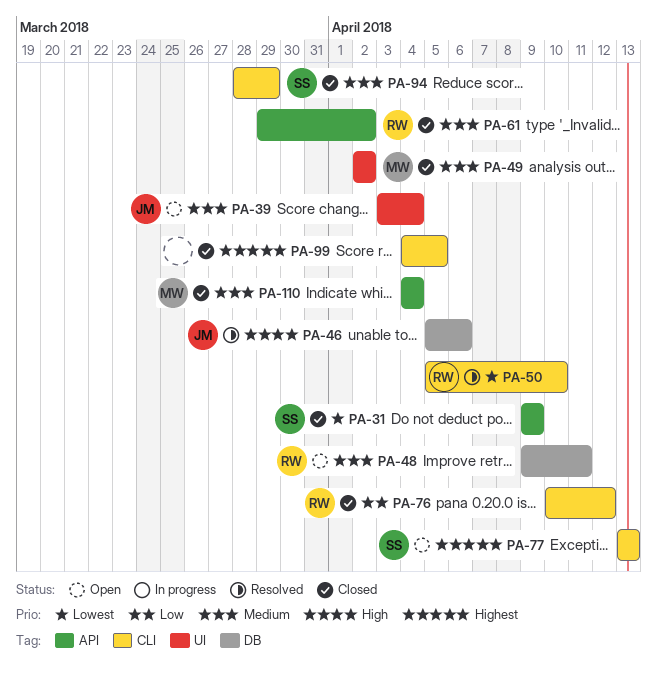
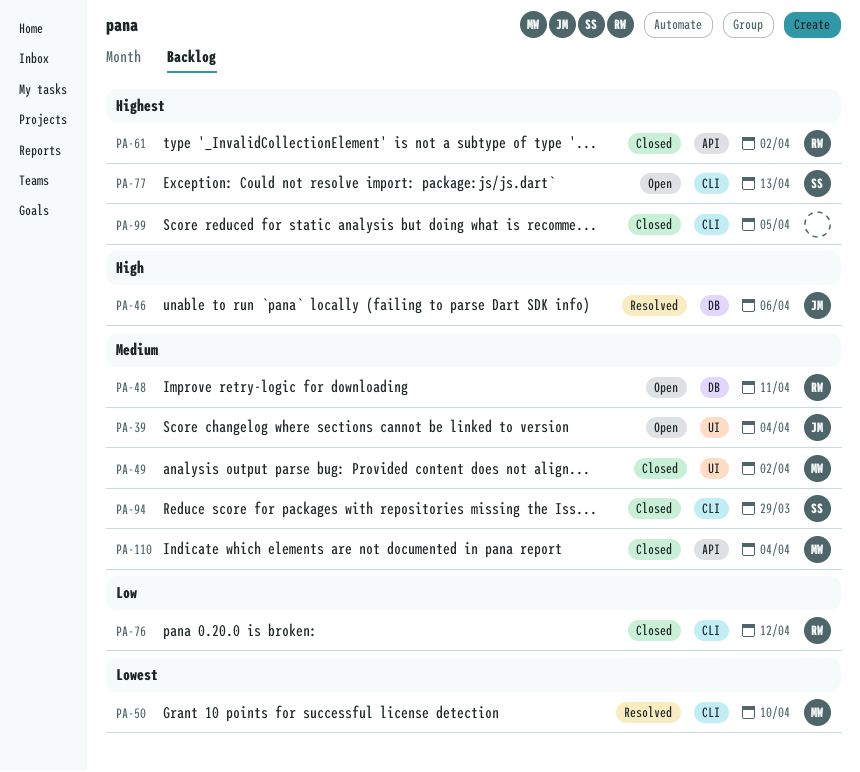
PA-31: present -> none
PA-50, owner: RW -> MW
PA-61, priority: Medium -> Highest

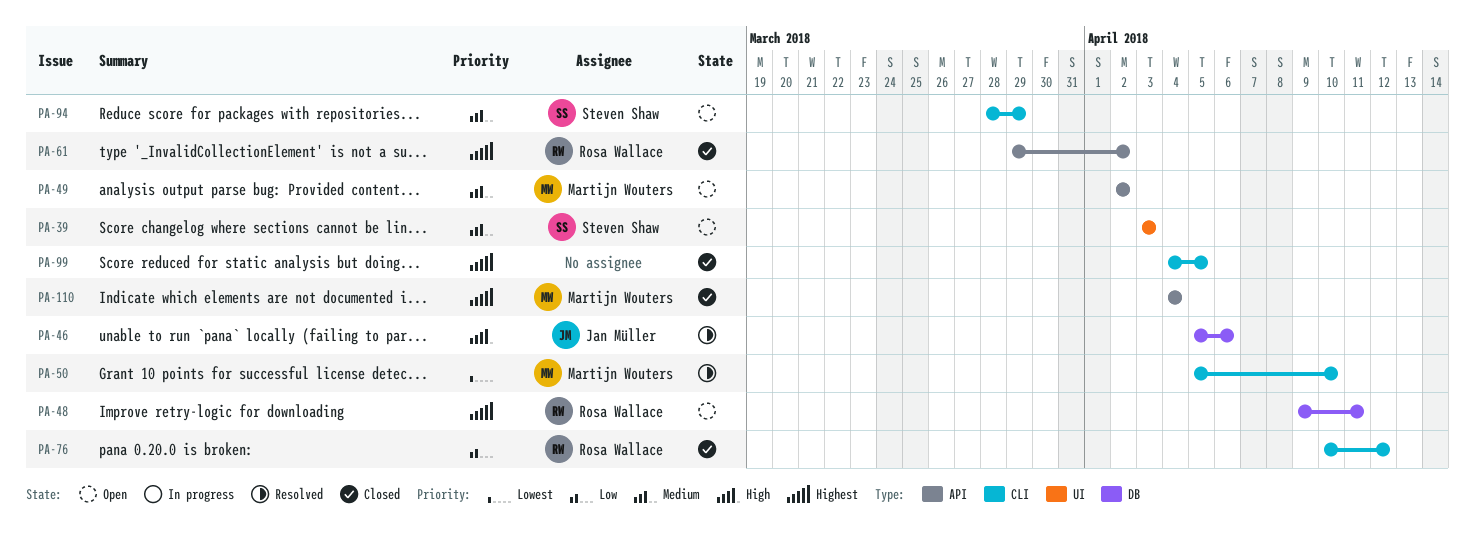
PA-39, owner: Jan Müller -> Steven Shaw
PA-39, due: Apr 4 -> Apr 3
PA-48, priority: Medium -> Highest
PA-49, status: Closed -> Open
PA-49, label: UI -> API
PA-77: present -> none
PA-94, status: Closed -> Open
PA-110, priority: Medium -> Highest

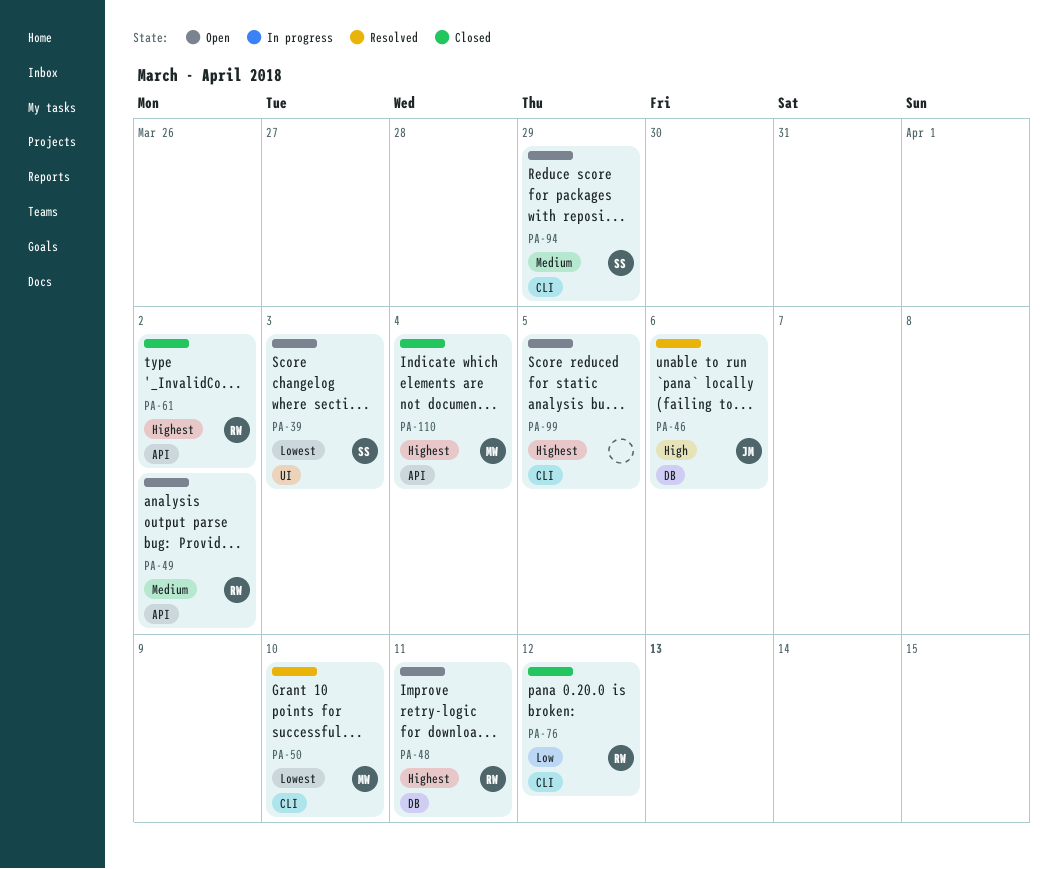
PA-39, priority: Medium -> Lowest
PA-49, owner: Martijn Wouters -> Rosa Wallace
PA-99, status: Closed -> Open

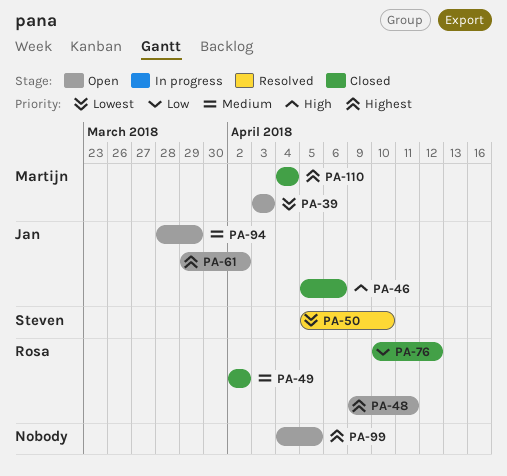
PA-39, owner: Steven -> Martijn
PA-46, status: Resolved -> Closed
PA-49, status: Open -> Closed
PA-50, owner: Martijn -> Steven
PA-61, status: Closed -> Open
PA-61, owner: Rosa -> Jan
PA-94, owner: Steven -> Jan

